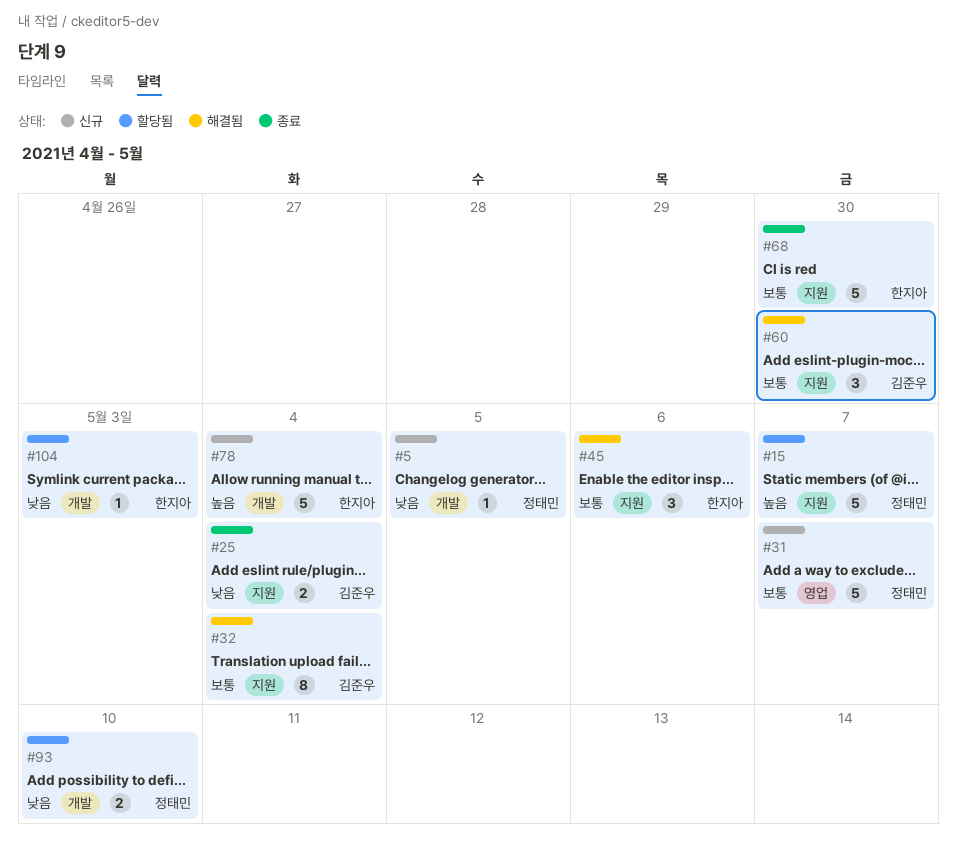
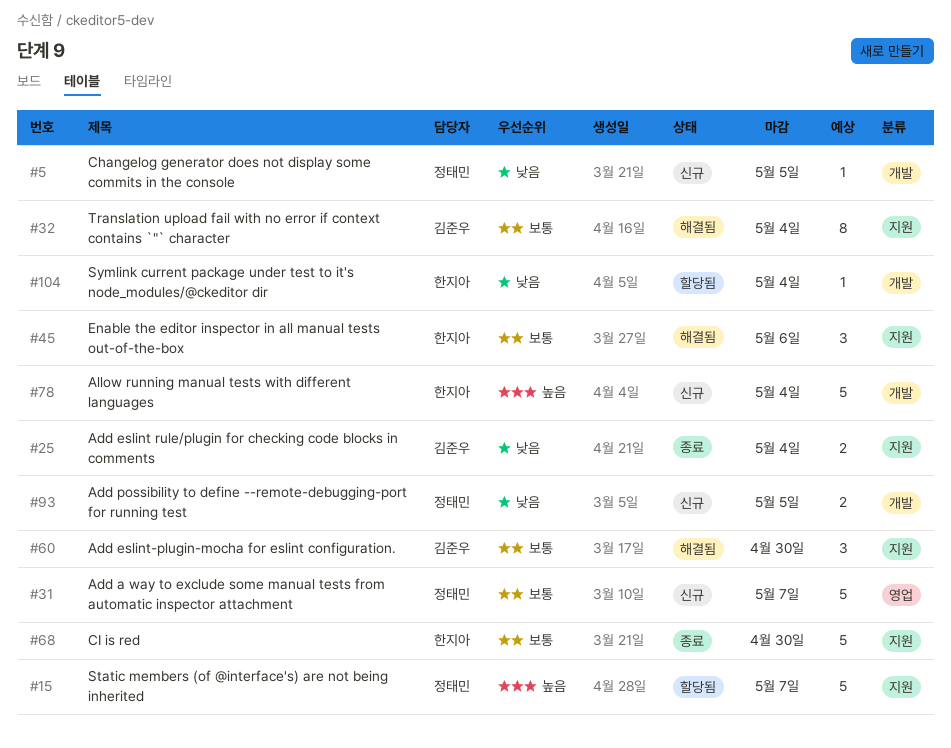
#93, status: 할당됨 -> 신규
#93, due: May 10 -> May 5
#104, due: May 3 -> May 4

